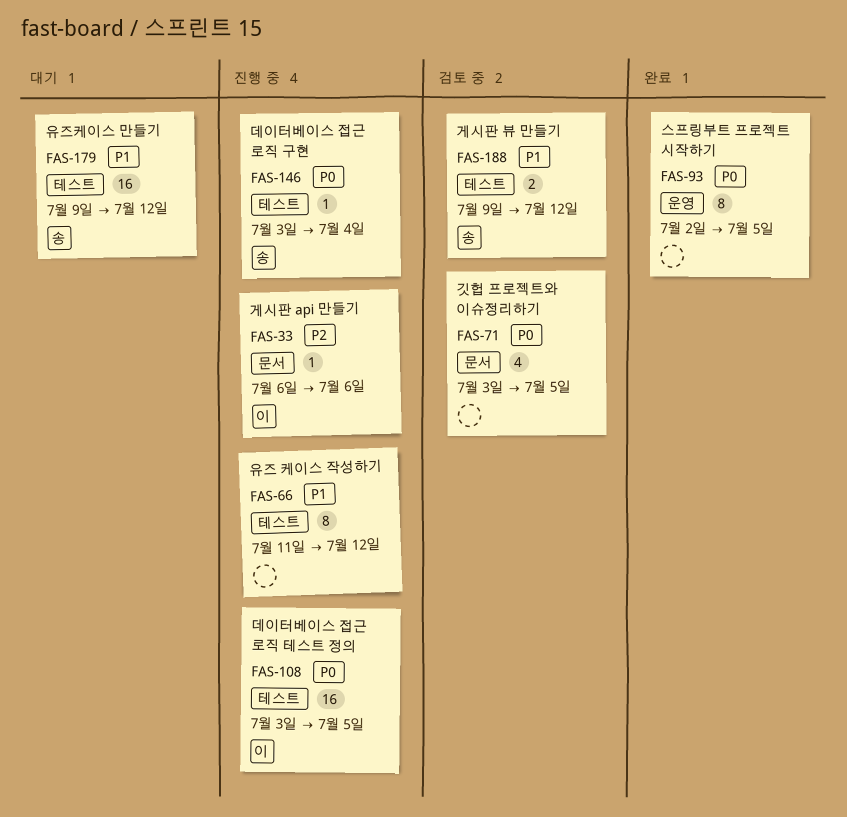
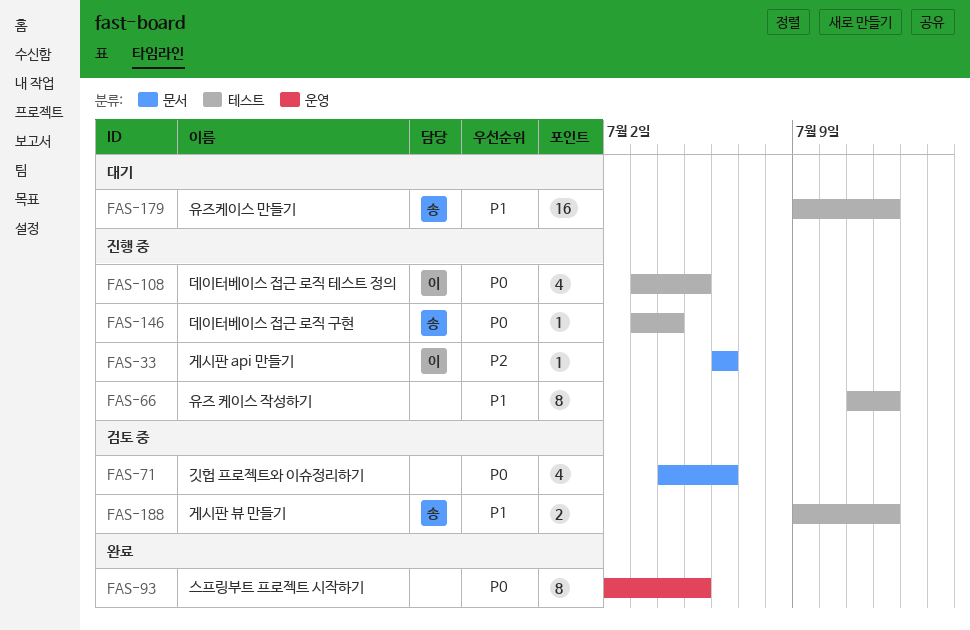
FAS-71, start: Jul 3 -> Jul 4
FAS-71, due: Jul 5 -> Jul 6
FAS-108, estimate: 16 -> 4

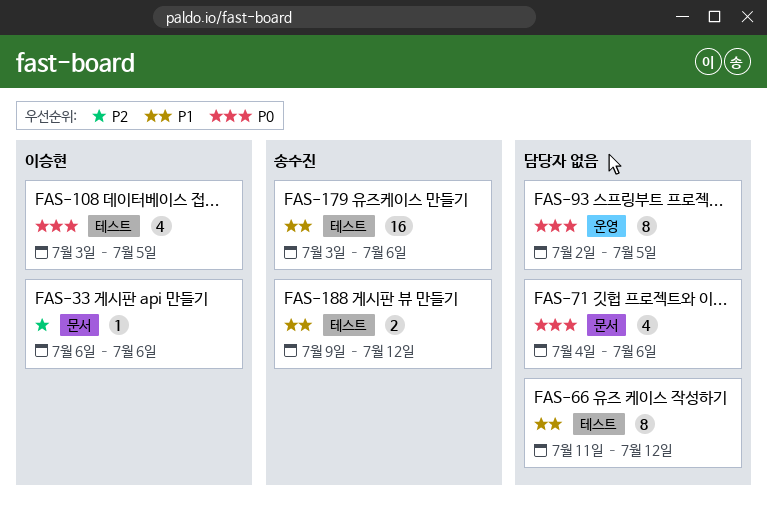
FAS-146: present -> none
FAS-179, start: Jul 9 -> Jul 3
FAS-179, due: Jul 12 -> Jul 6

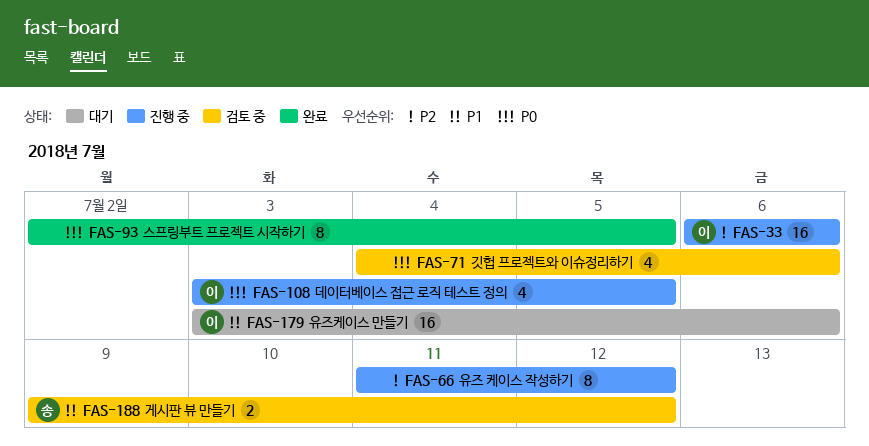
FAS-33, estimate: 1 -> 16
FAS-66, priority: P1 -> P2
FAS-179, owner: 송수진 -> 이승현

